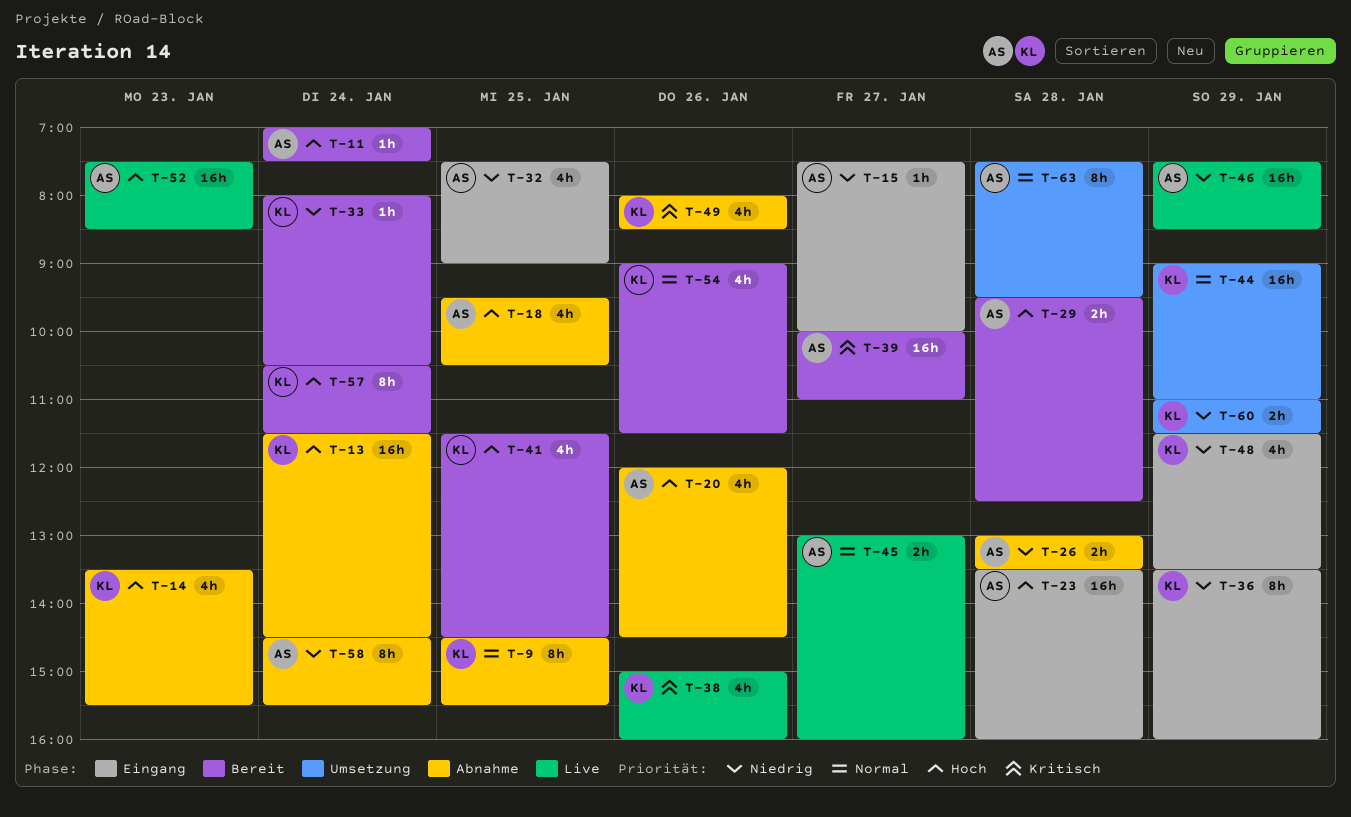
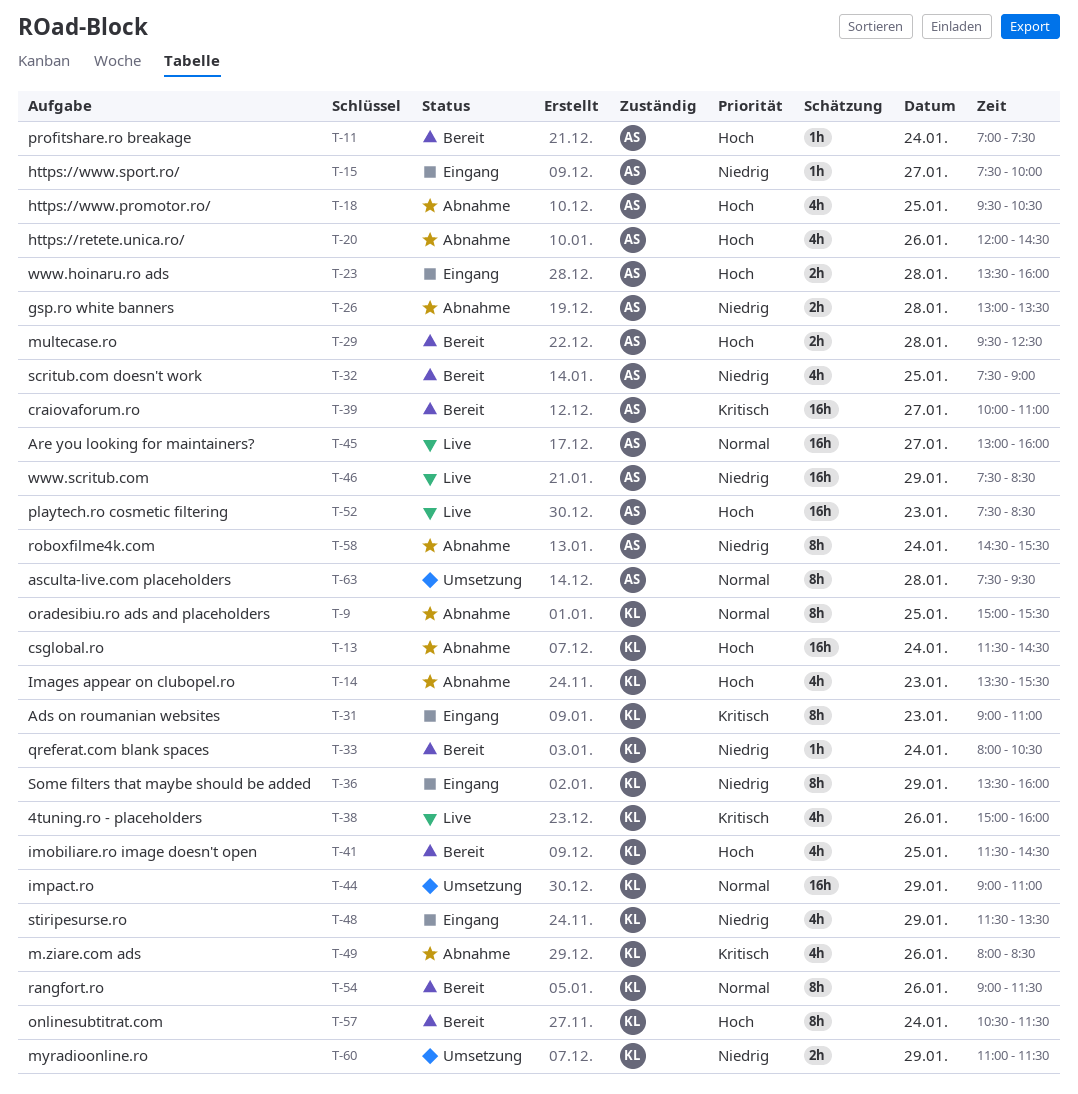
T-9, begins: 14:30 -> 15:00
T-23, estimate: 16h -> 2h
T-31: none -> present
T-32, status: Eingang -> Bereit
T-45, estimate: 2h -> 16h
T-54, estimate: 4h -> 8h

